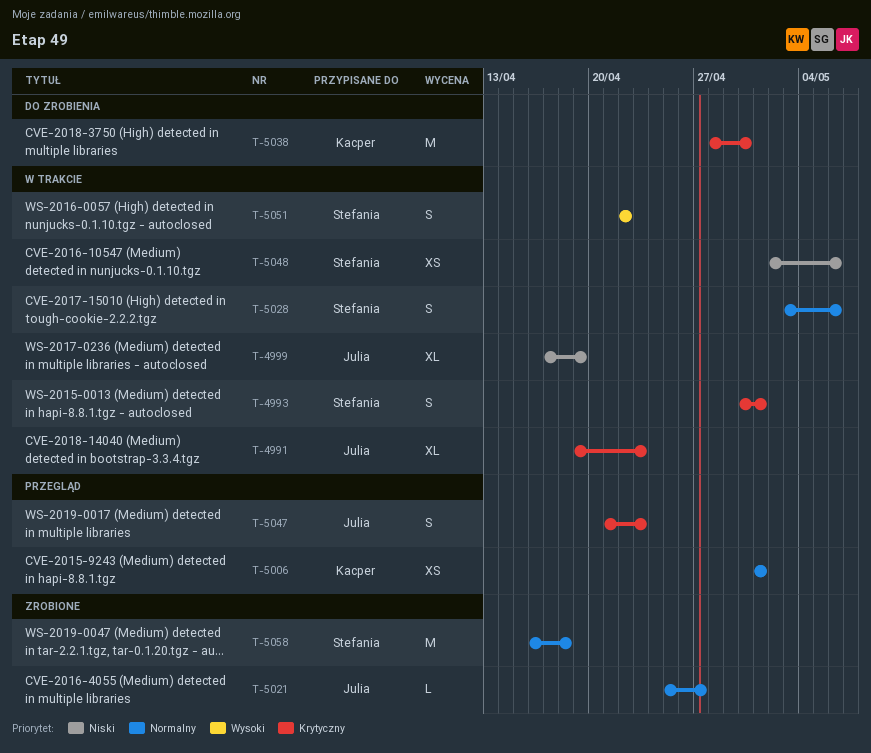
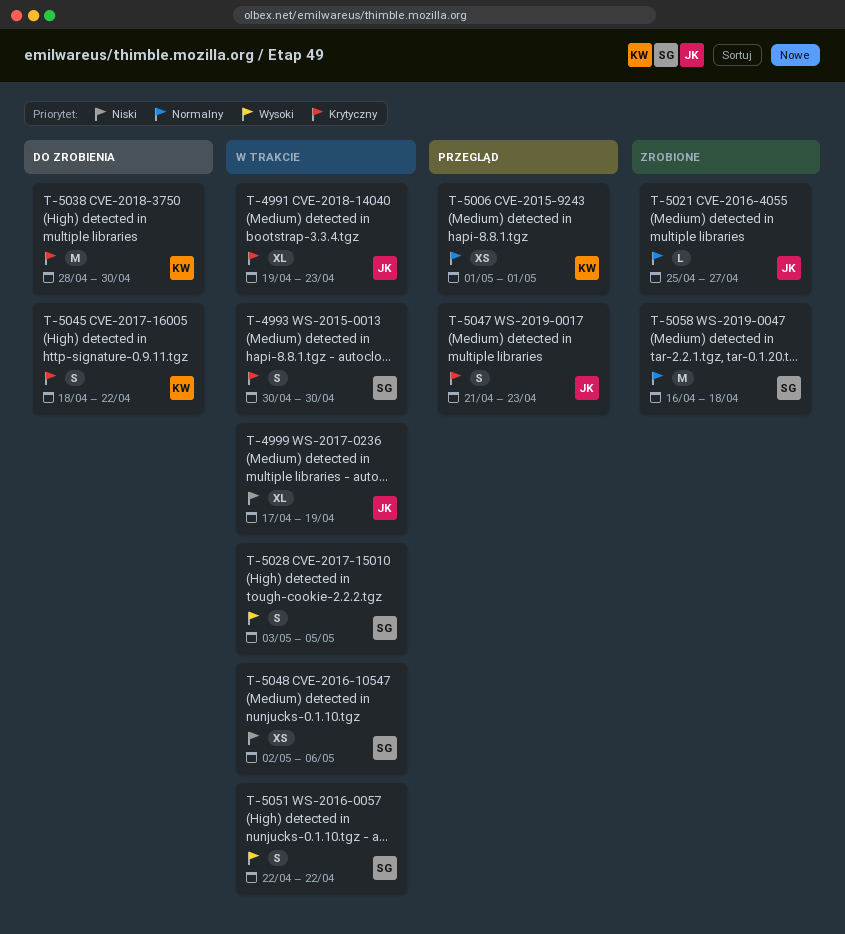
T-4993, due: May 1 -> Apr 30
T-5028, priority: Normalny -> Wysoki
T-5028, due: May 6 -> May 5
T-5045: none -> present

